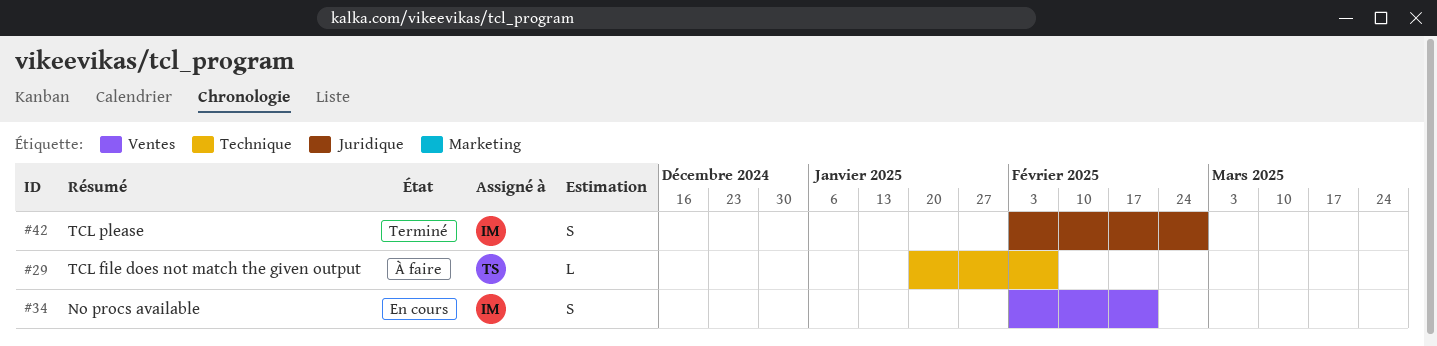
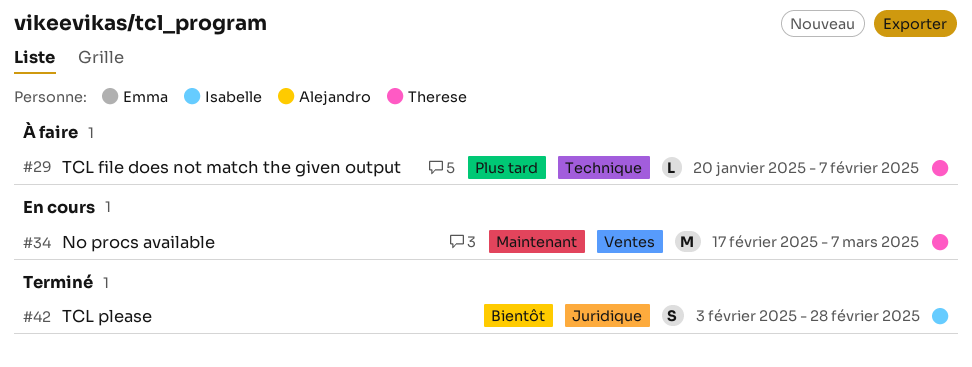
#34, owner: Isabelle -> Therese
#34, estimate: S -> M
#34, start: Feb 3 -> Feb 17
#34, due: Feb 21 -> Mar 7

